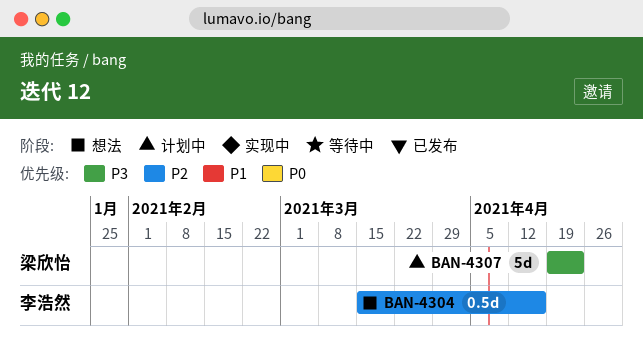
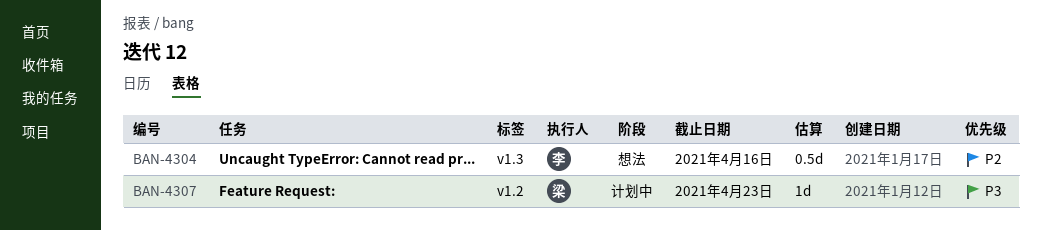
BAN-4307, estimate: 5d -> 1d

